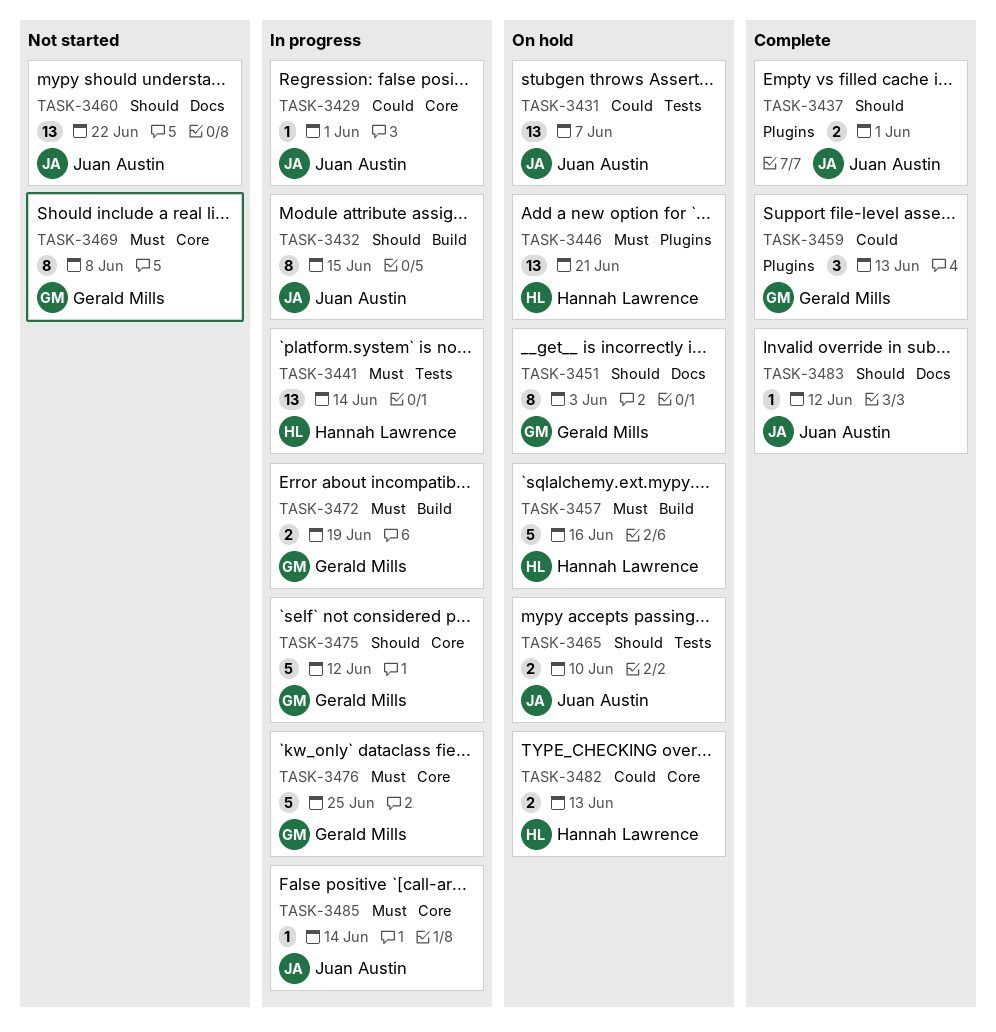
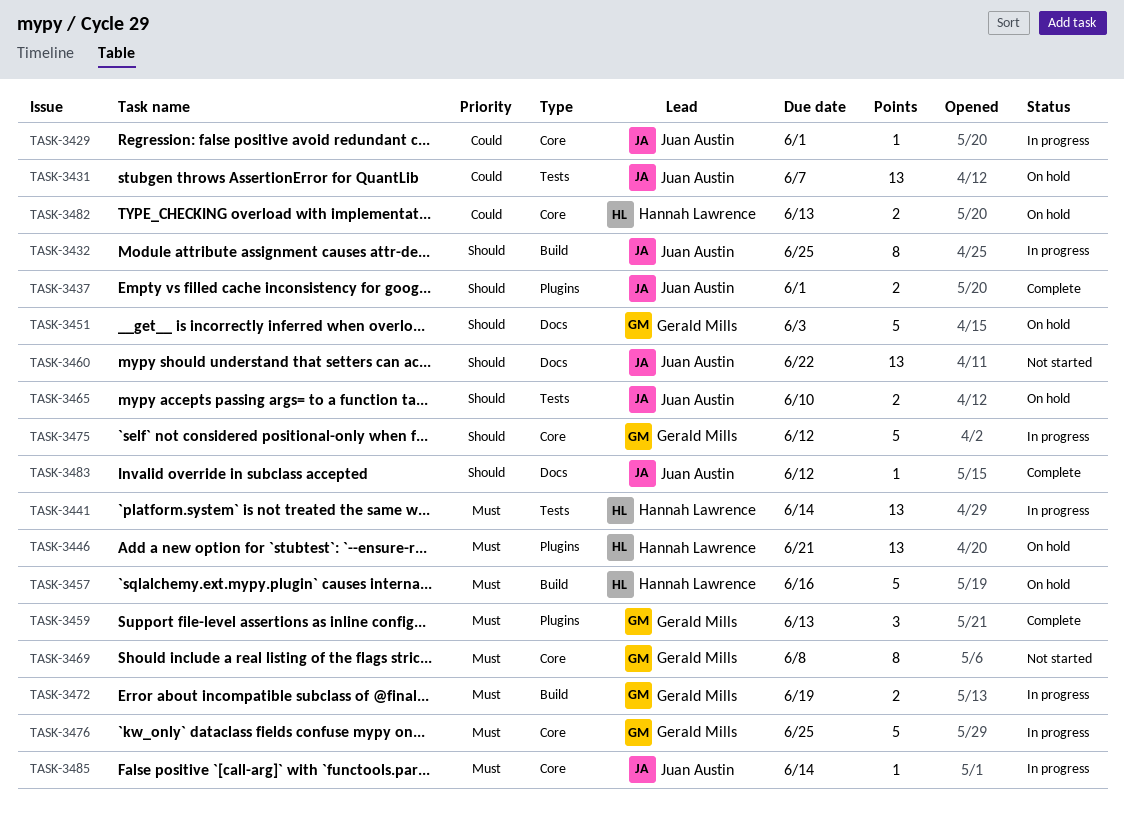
TASK-3432, due: Jun 15 -> Jun 25
TASK-3451, estimate: 8 -> 5
TASK-3459, priority: Could -> Must

